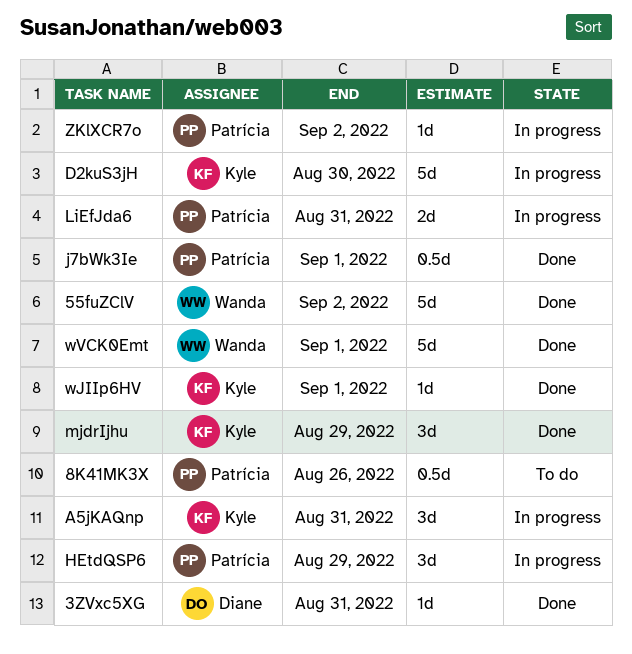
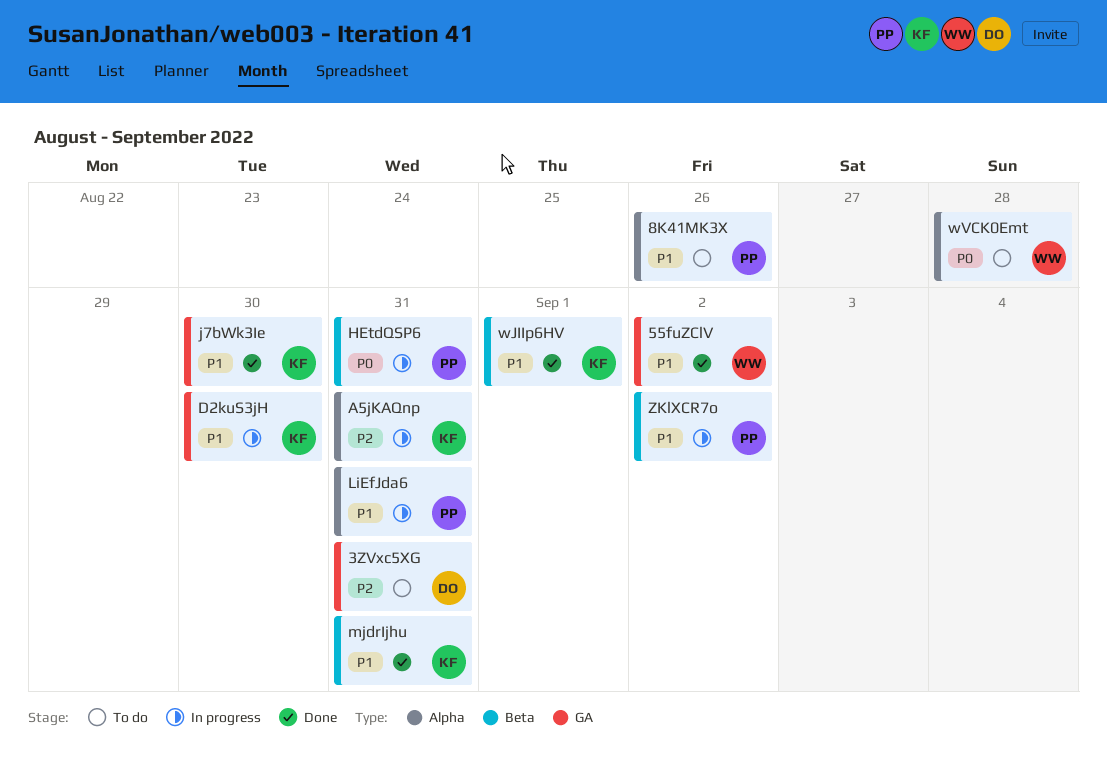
3ZVxc5XG, status: Done -> To do
HEtdQSP6, due: Aug 29 -> Aug 31
j7bWk3Ie, owner: Patrícia -> Kyle
j7bWk3Ie, due: Sep 1 -> Aug 30
mjdrIjhu, due: Aug 29 -> Aug 31
wVCK0Emt, status: Done -> To do
wVCK0Emt, due: Sep 1 -> Aug 28

